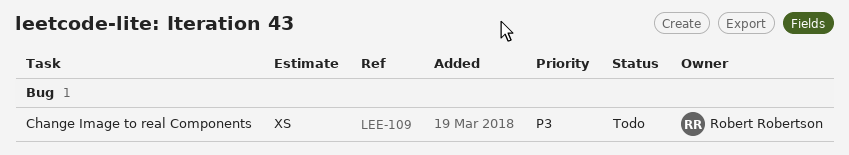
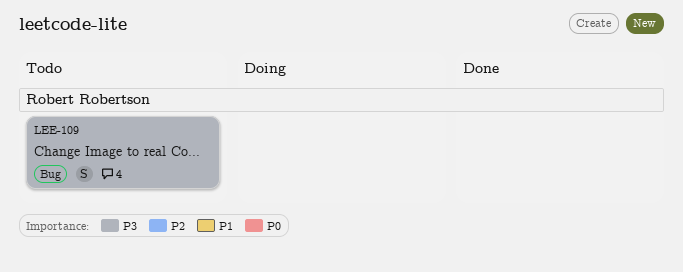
LEE-109, estimate: XS -> S

